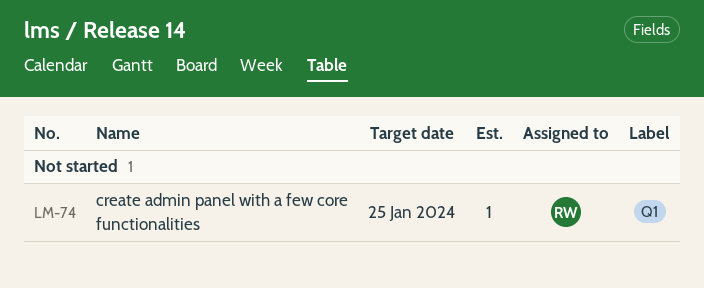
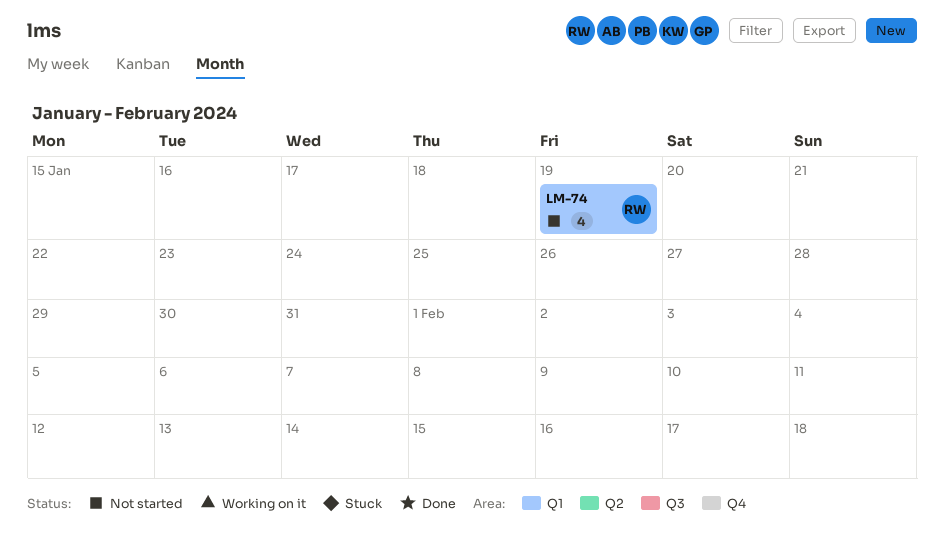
LM-74, estimate: 1 -> 4
LM-74, due: Jan 25 -> Jan 19

